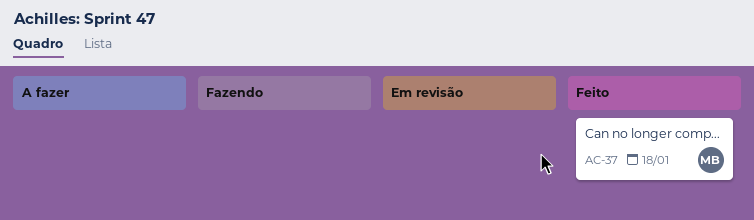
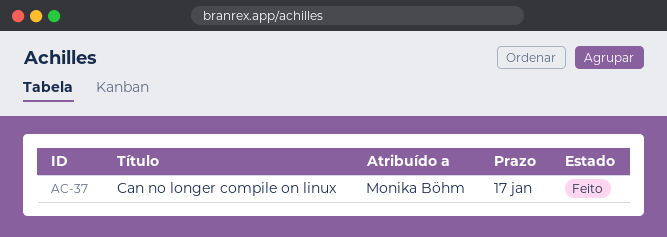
AC-37, due: Jan 18 -> Jan 17

